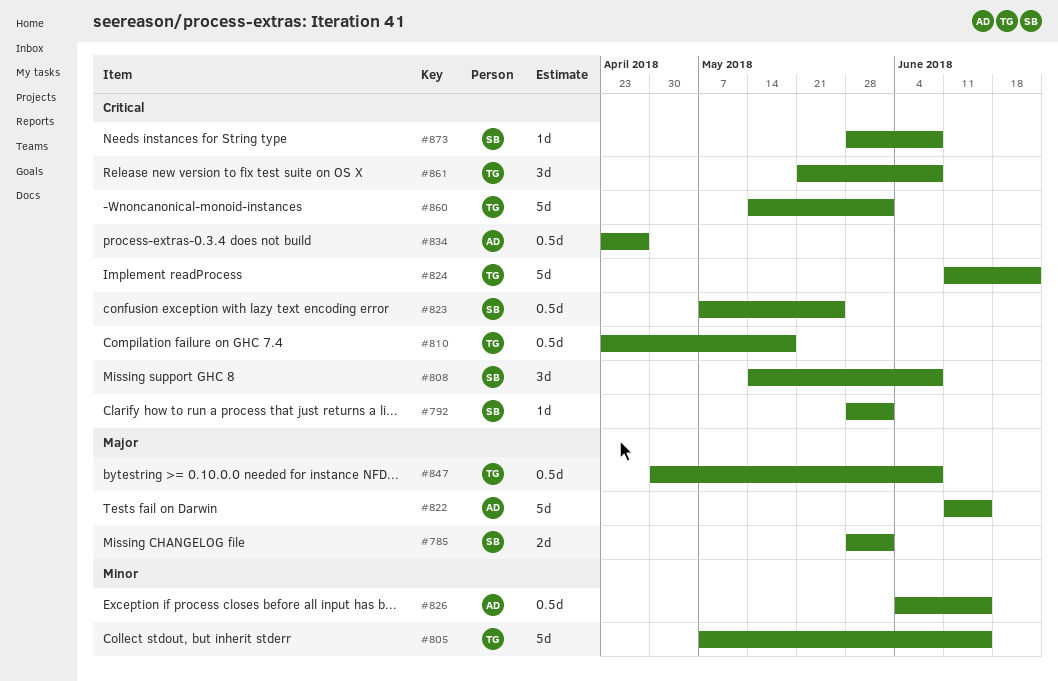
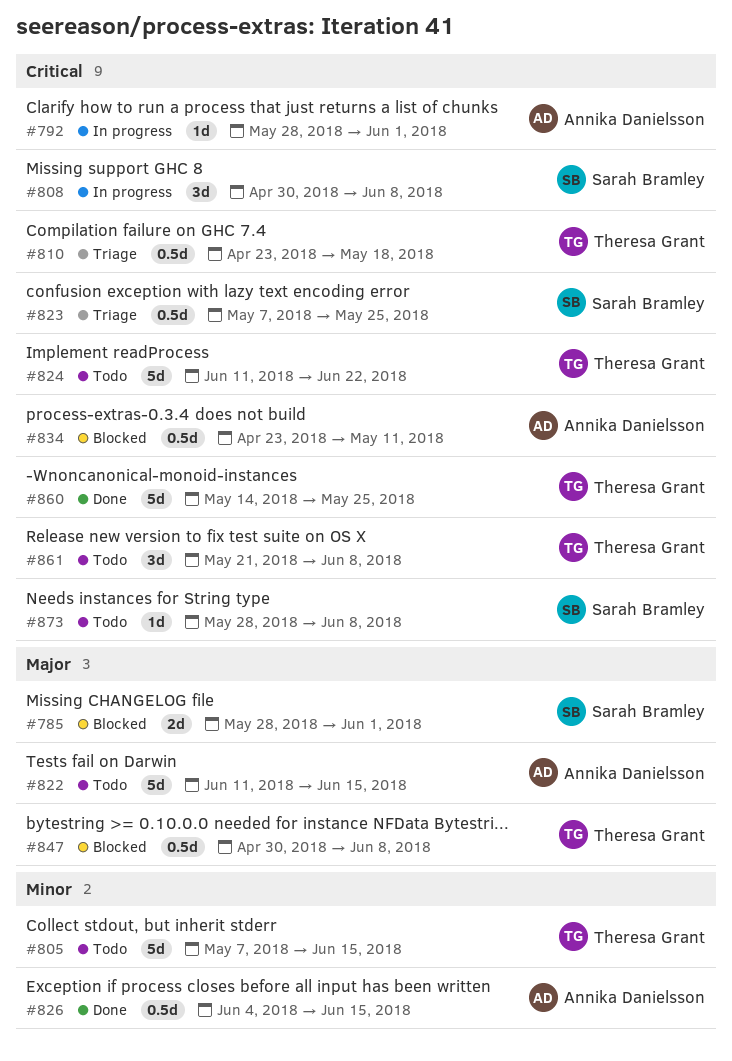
#792, owner: Sarah Bramley -> Annika Danielsson
#808, start: May 14 -> Apr 30
#834, due: Apr 27 -> May 11
#860, due: Jun 1 -> May 25

